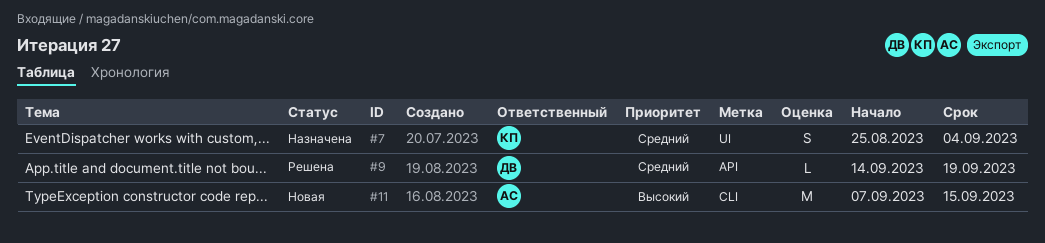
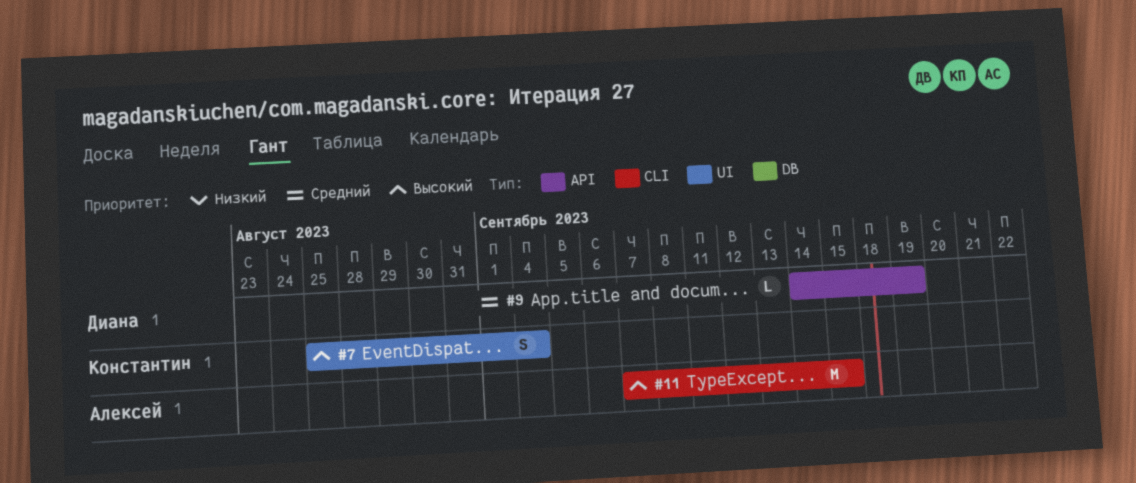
#7, priority: Средний -> Высокий

